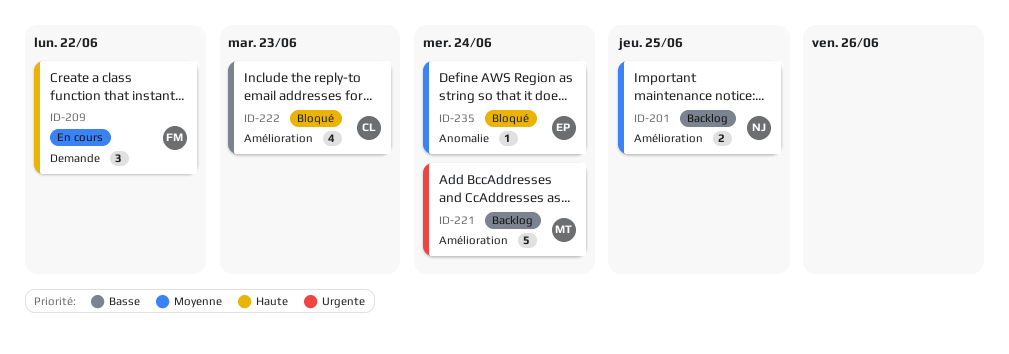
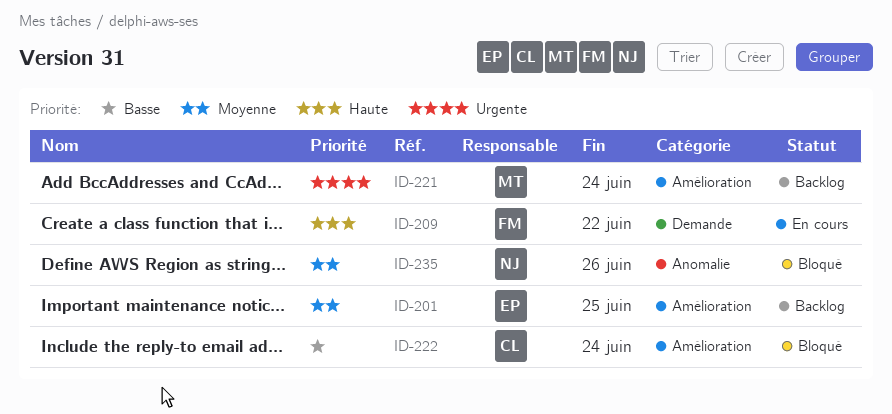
ID-201, owner: NJ -> EP
ID-222, due: Jun 23 -> Jun 24
ID-235, owner: EP -> NJ
ID-235, due: Jun 24 -> Jun 26

